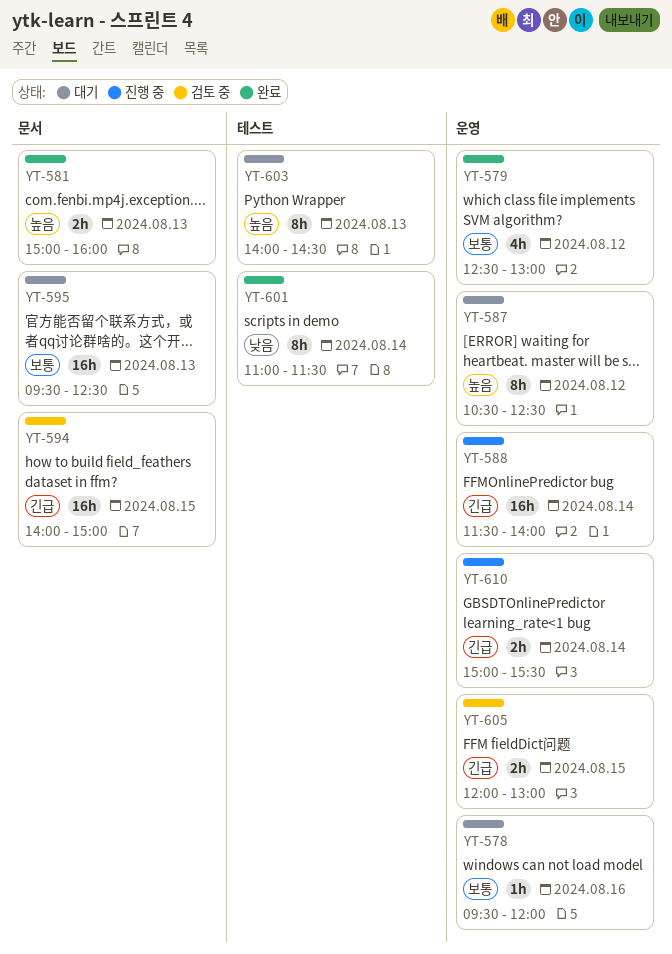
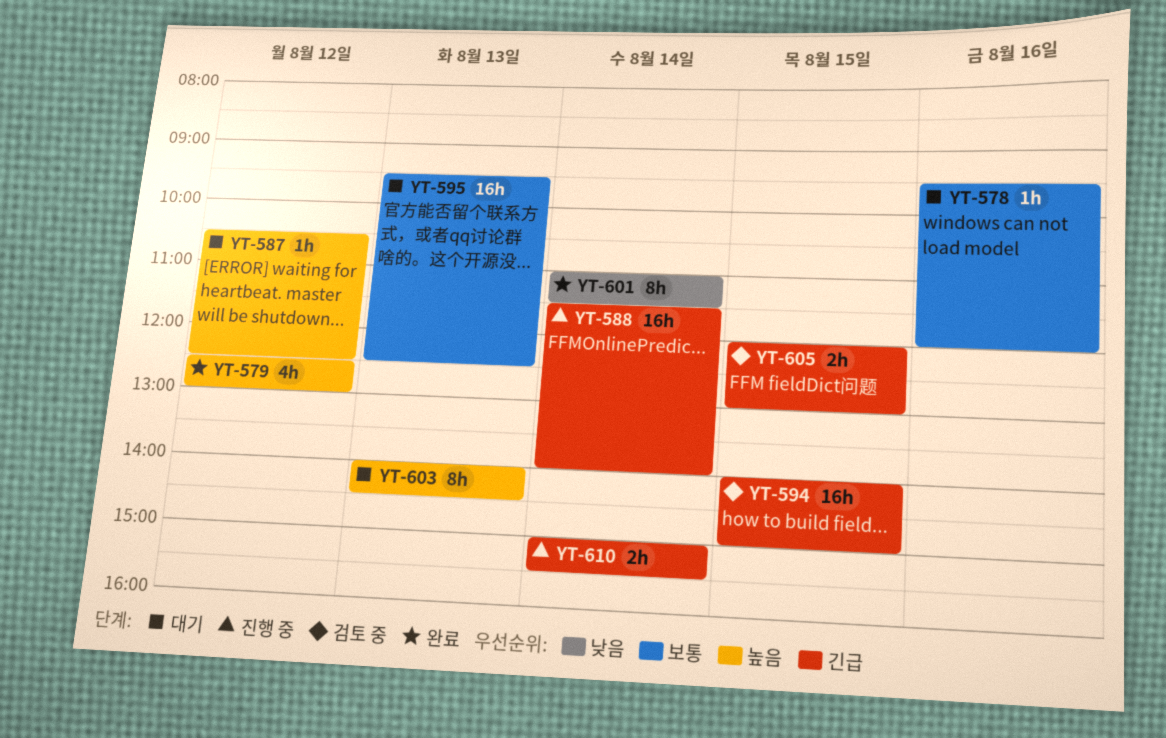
YT-579, priority: 보통 -> 높음
YT-581: present -> none
YT-587, estimate: 8h -> 1h

